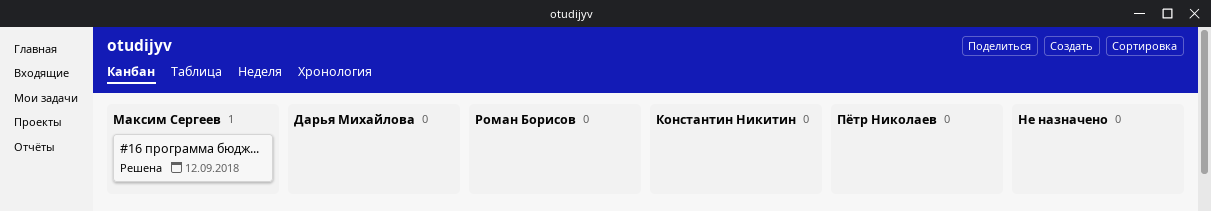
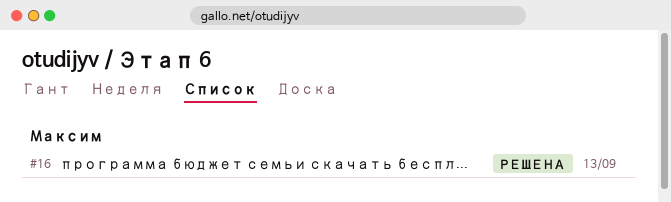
#16, due: Sep 12 -> Sep 13

